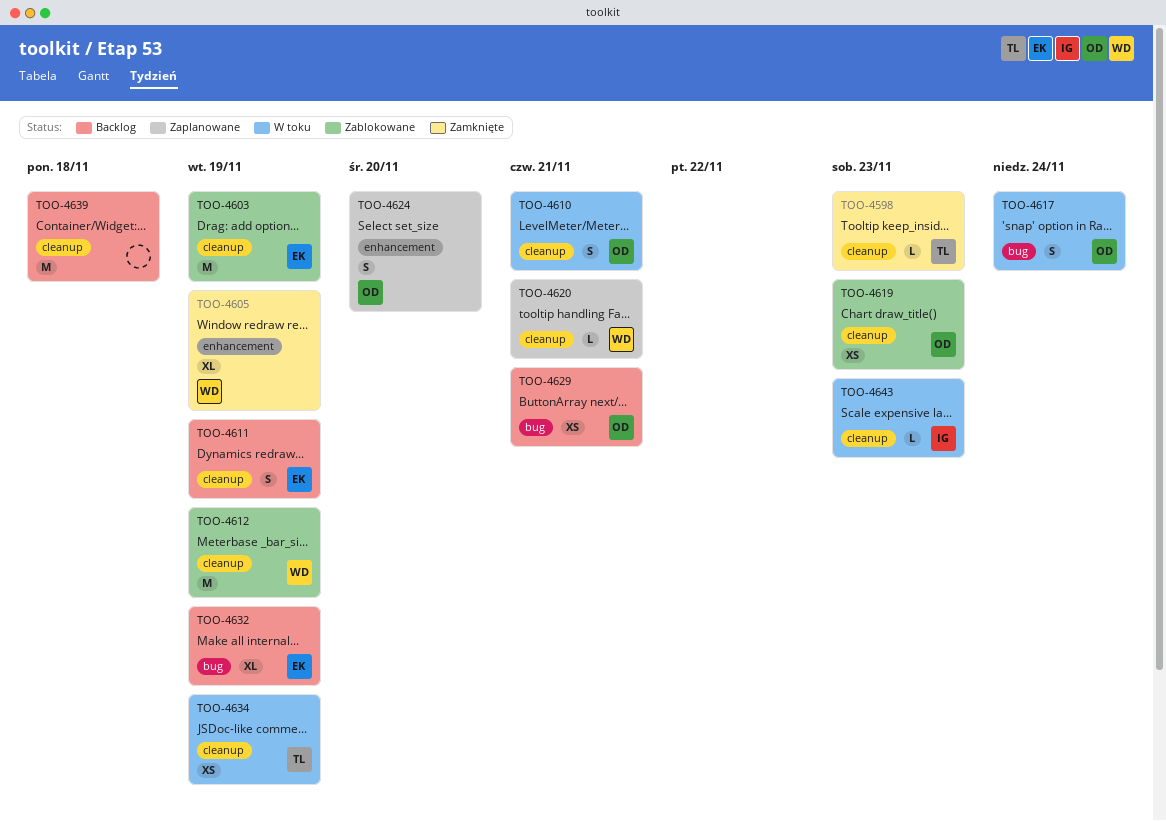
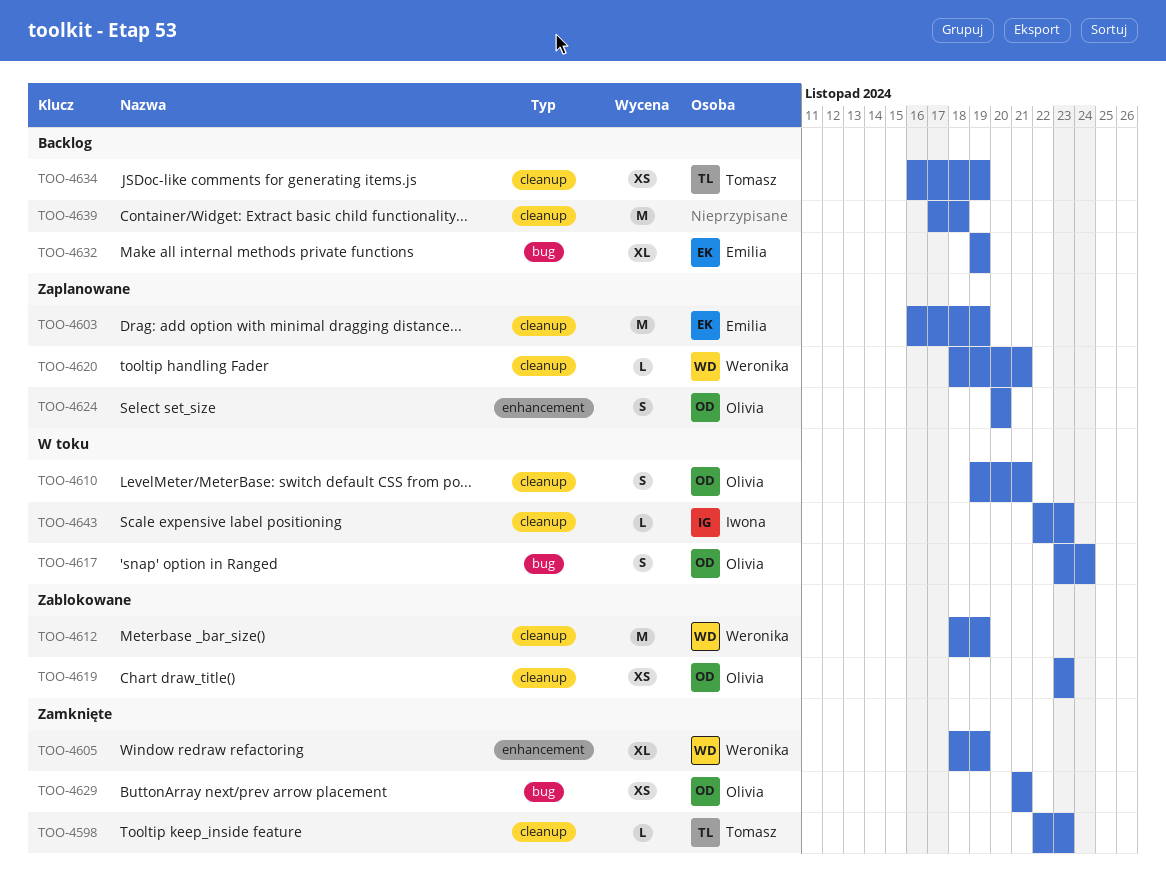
TOO-4603, status: Zablokowane -> Zaplanowane
TOO-4611: present -> none
TOO-4629, status: Backlog -> Zamknięte
TOO-4634, status: W toku -> Backlog

